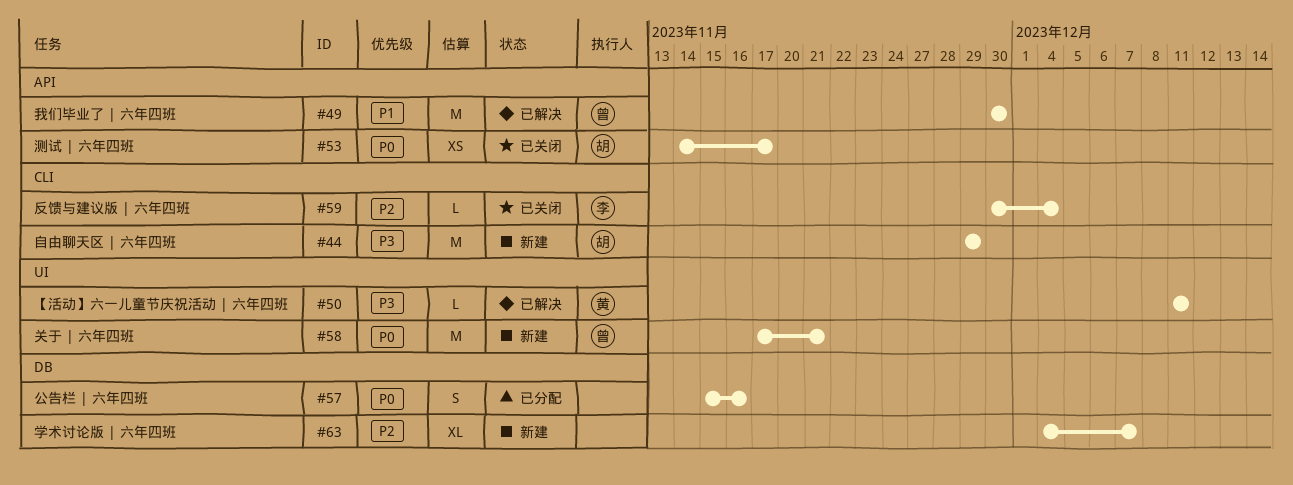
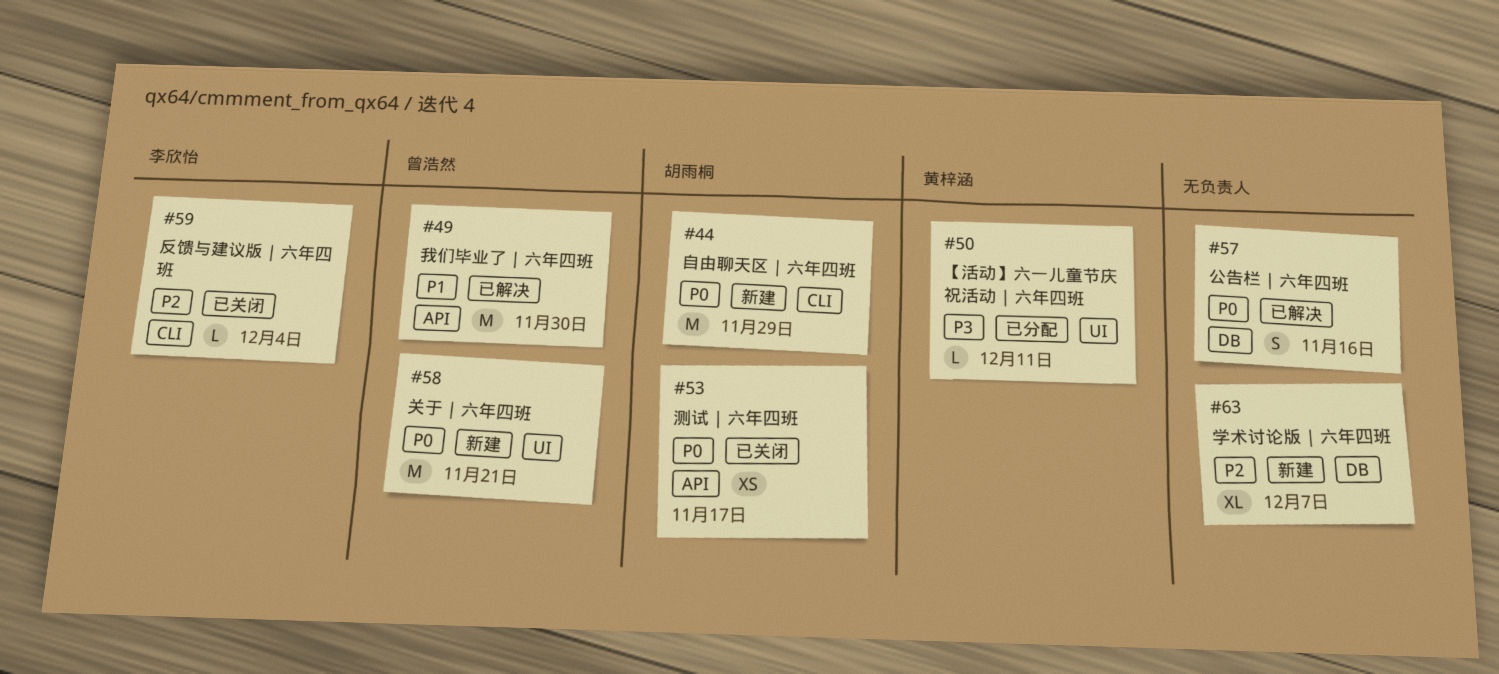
#44, priority: P3 -> P0
#50, status: 已解决 -> 已分配
#57, status: 已分配 -> 已解决

